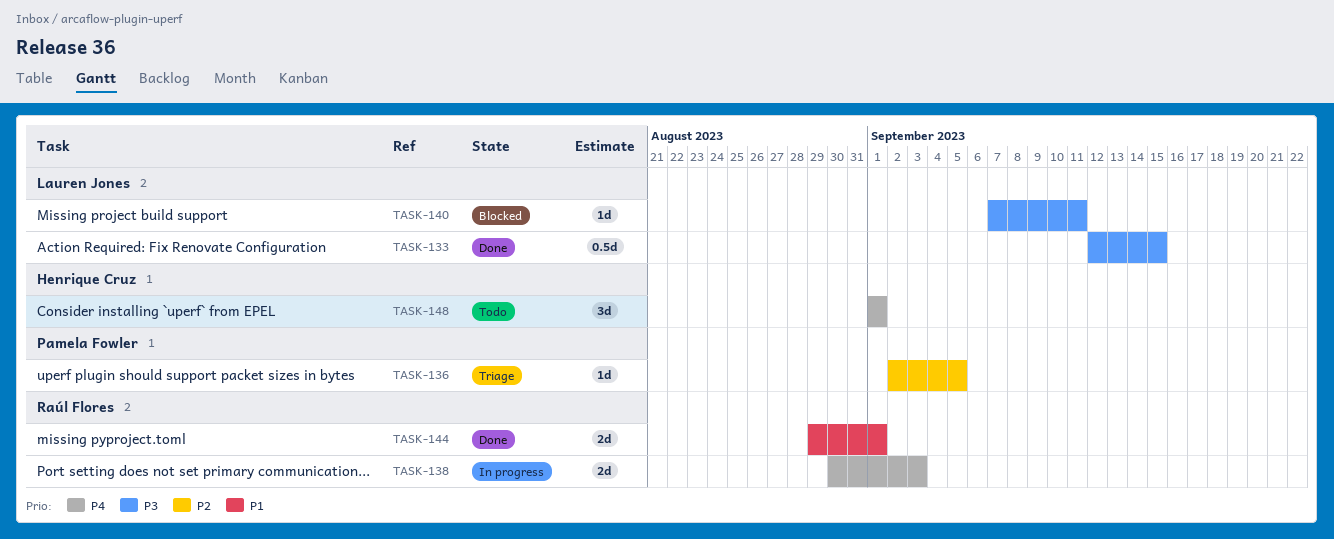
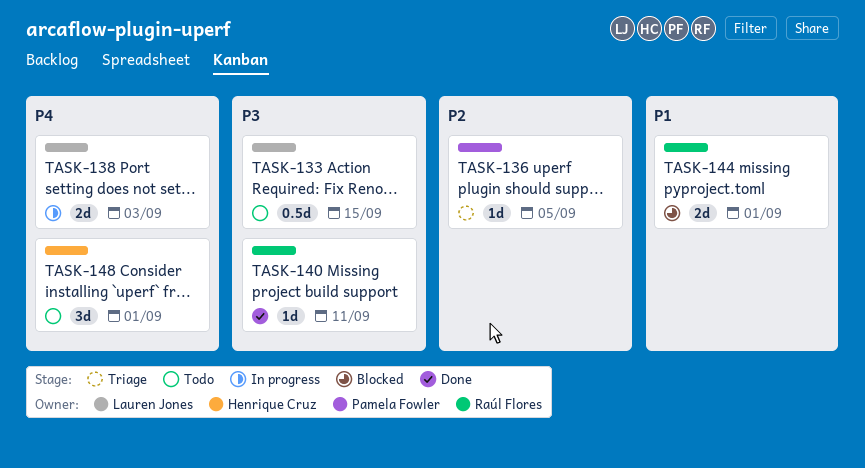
TASK-133, status: Done -> Todo
TASK-138, owner: Raúl Flores -> Lauren Jones
TASK-140, status: Blocked -> Done
TASK-140, owner: Lauren Jones -> Raúl Flores
TASK-144, status: Done -> Blocked

